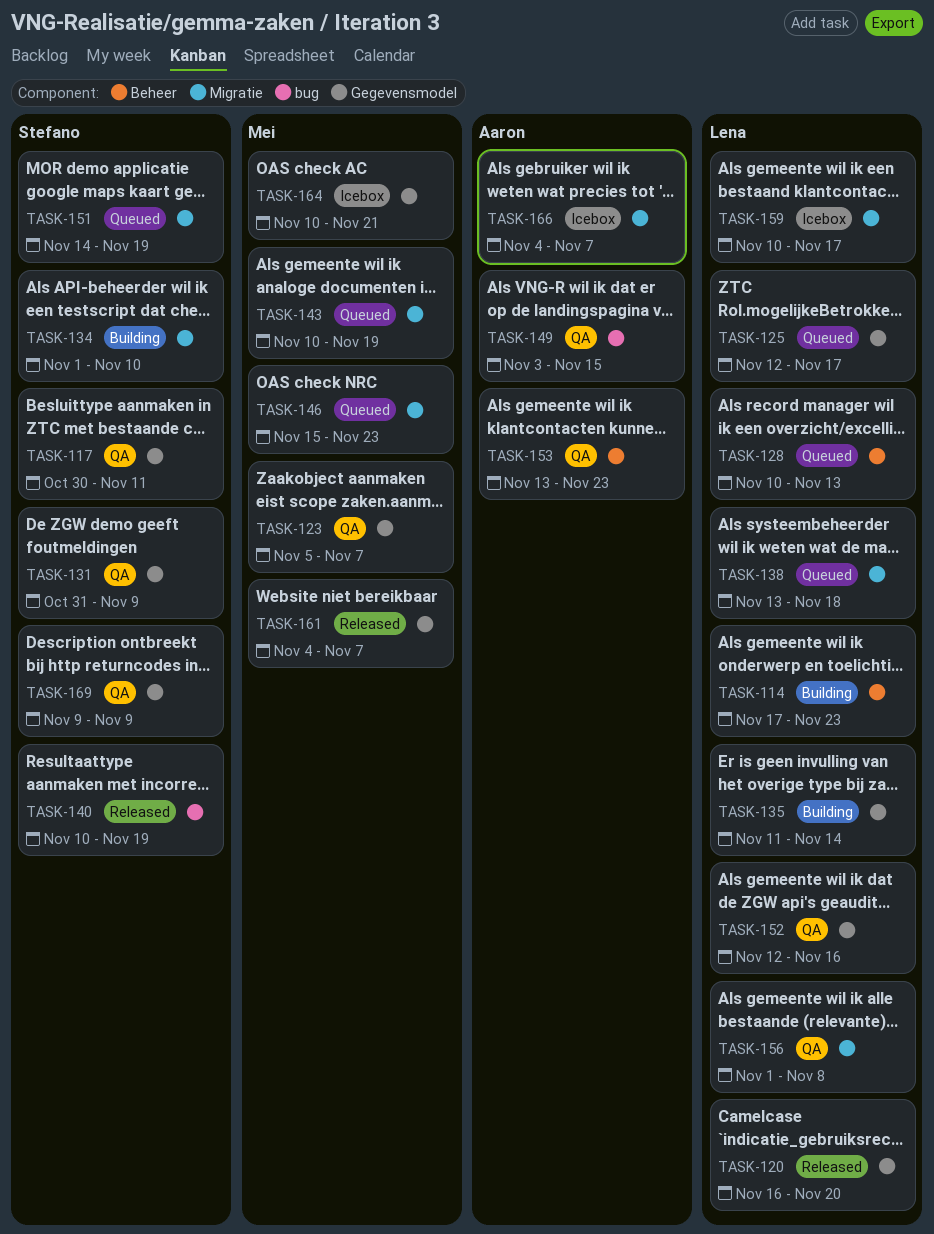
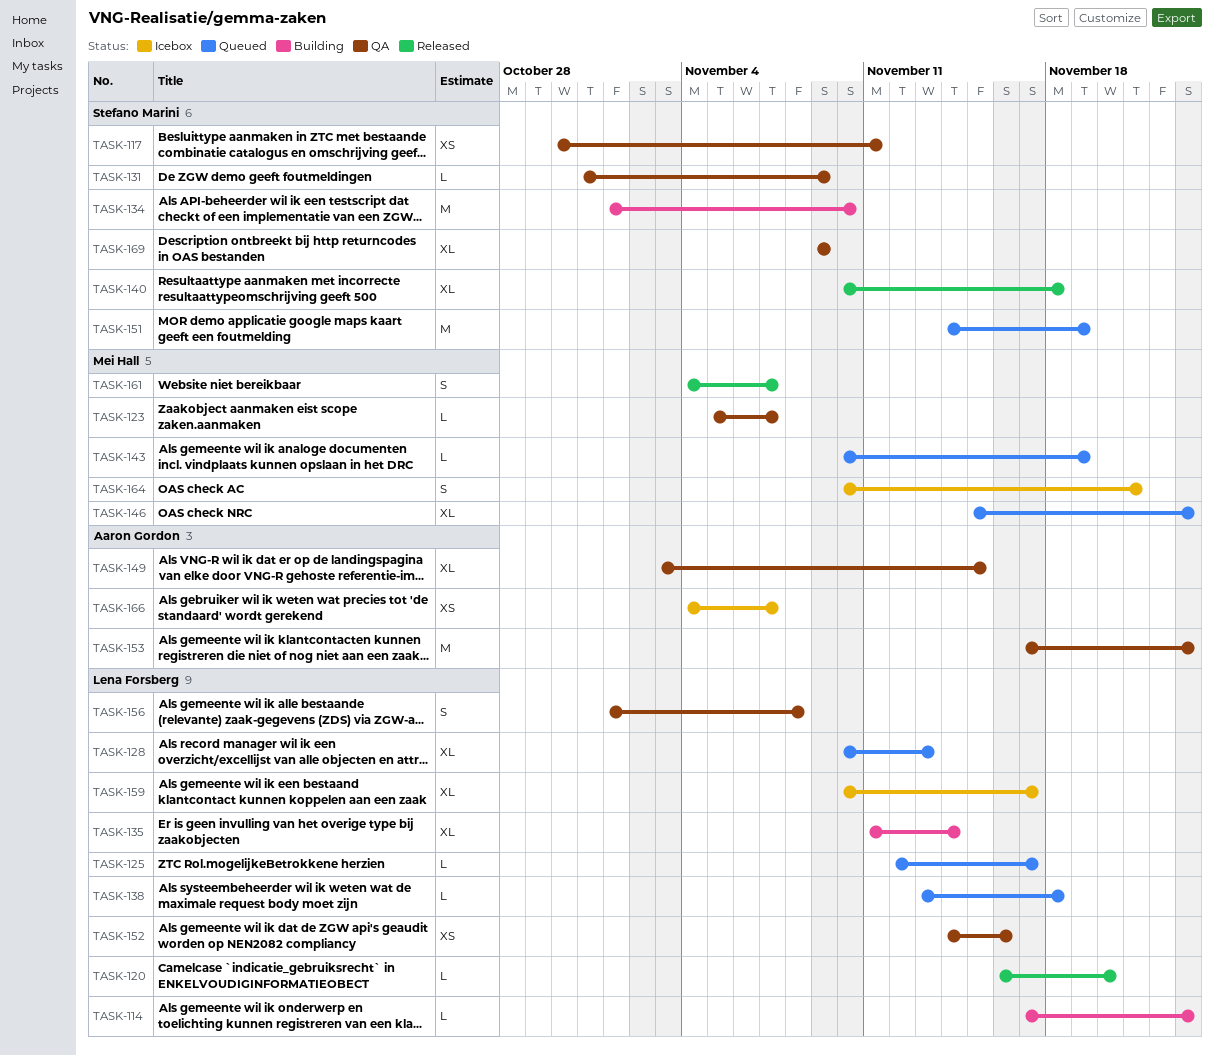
TASK-140, due: Nov 19 -> Nov 18
TASK-152, start: Nov 12 -> Nov 14
TASK-153, start: Nov 13 -> Nov 17

